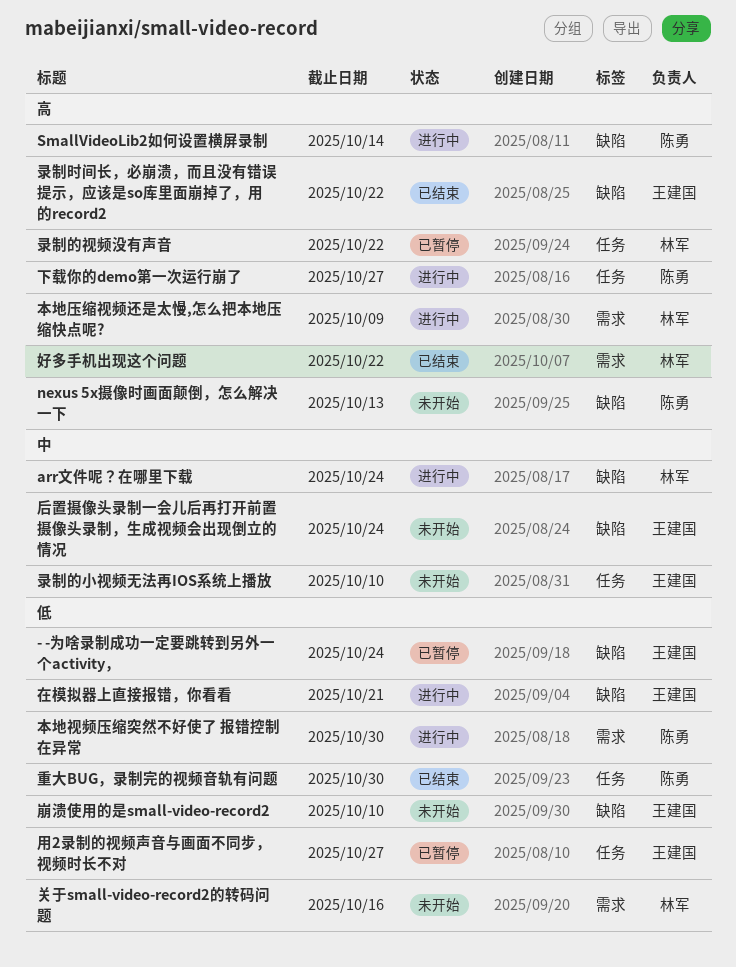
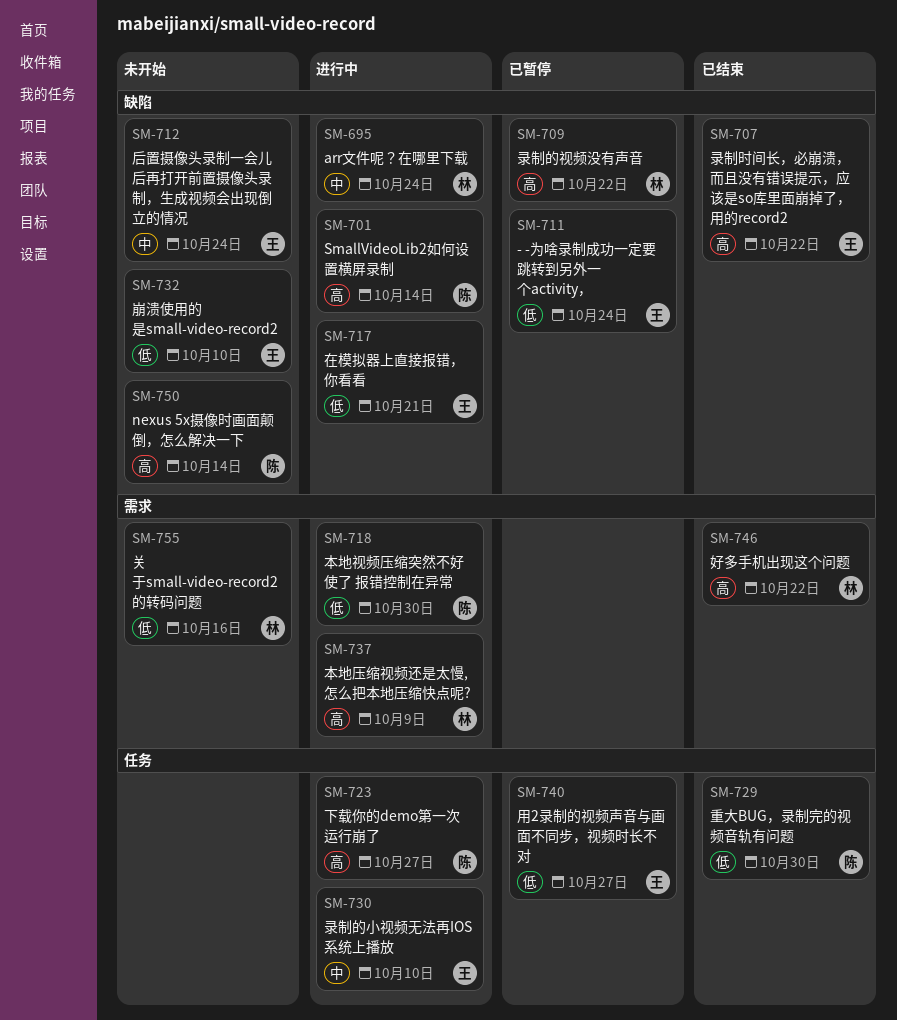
nexus 5x摄像时画面颠倒，怎么解决一下, due: Oct 13 -> Oct 14
录制的小视频无法再IOS系统上播放, status: 未开始 -> 进行中
录制的视频没有声音, label: 任务 -> 缺陷

